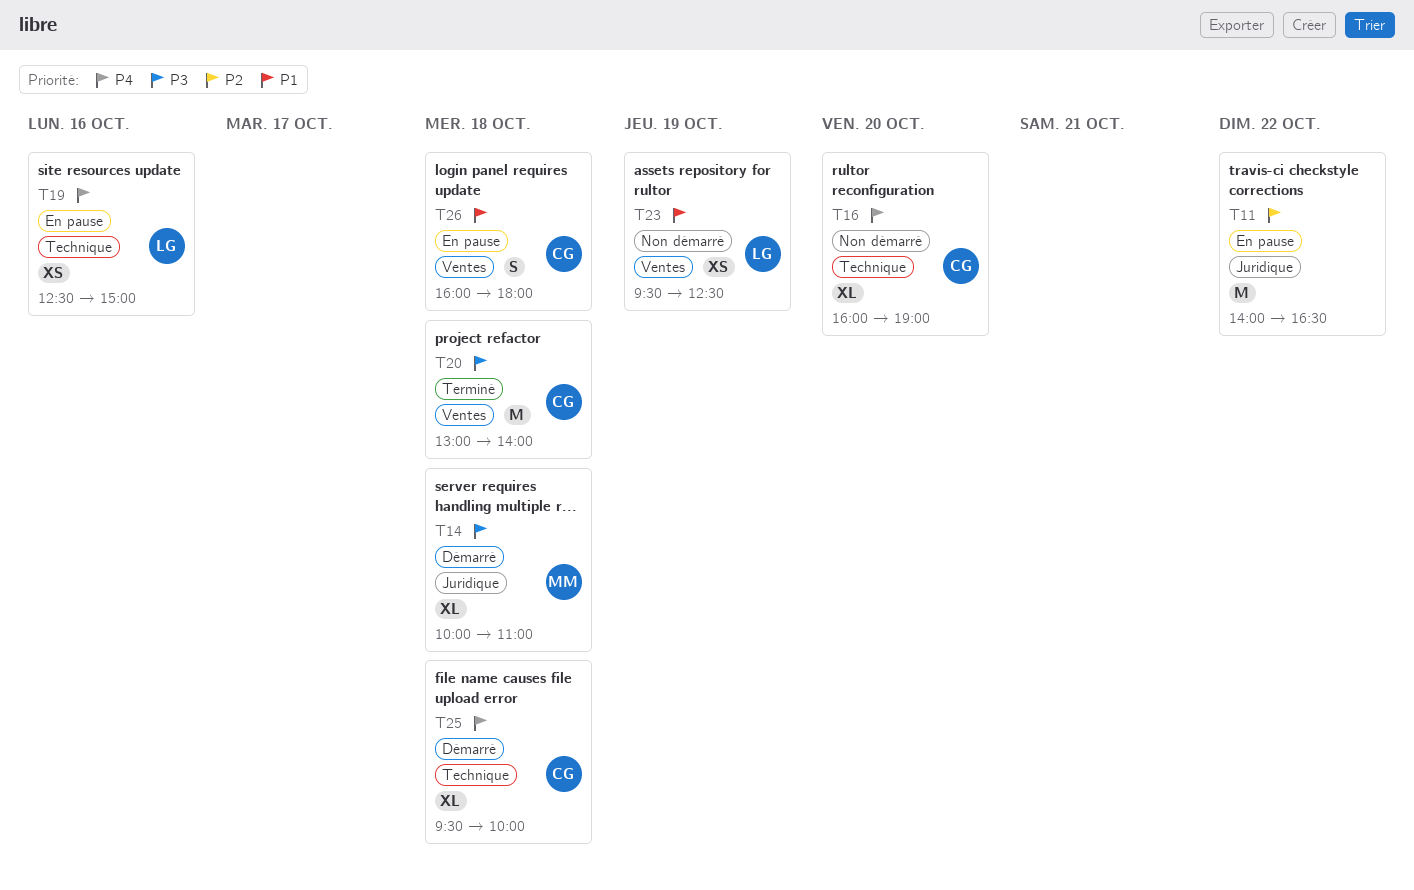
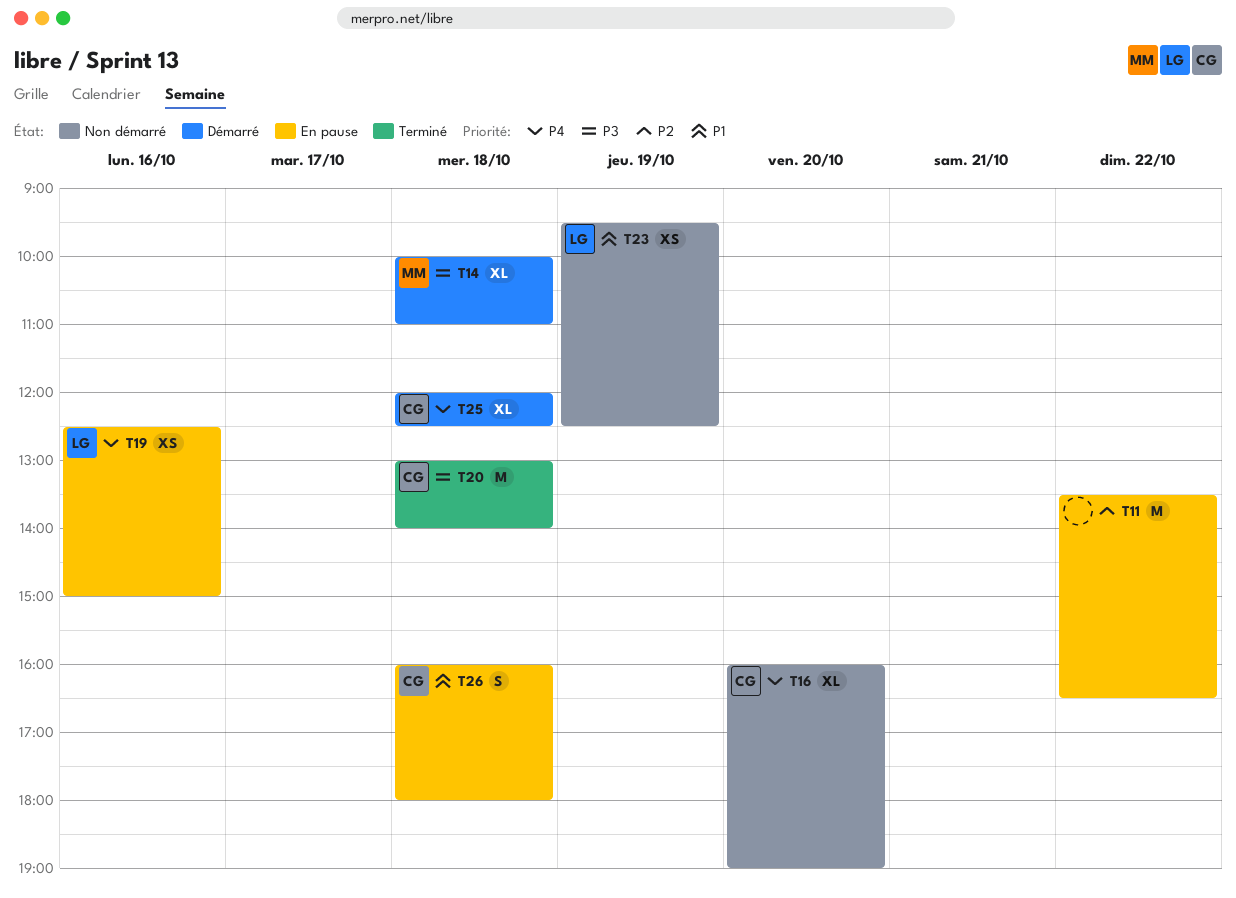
T11, begins: 14:00 -> 13:30
T25, begins: 09:30 -> 12:00
T25, ends: 10:00 -> 12:30

